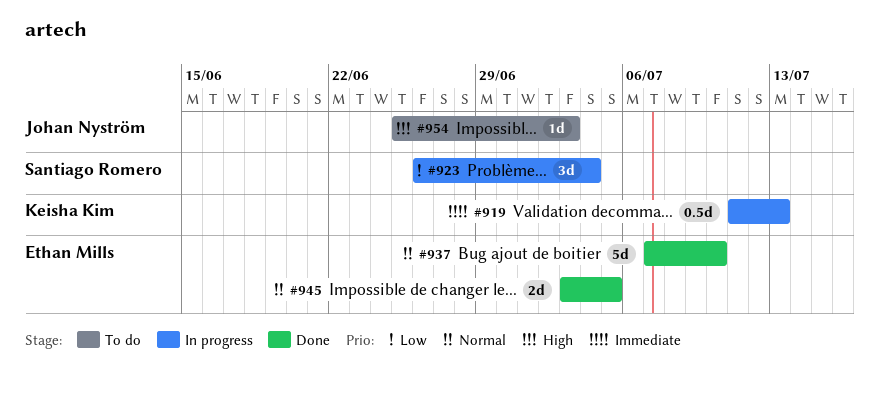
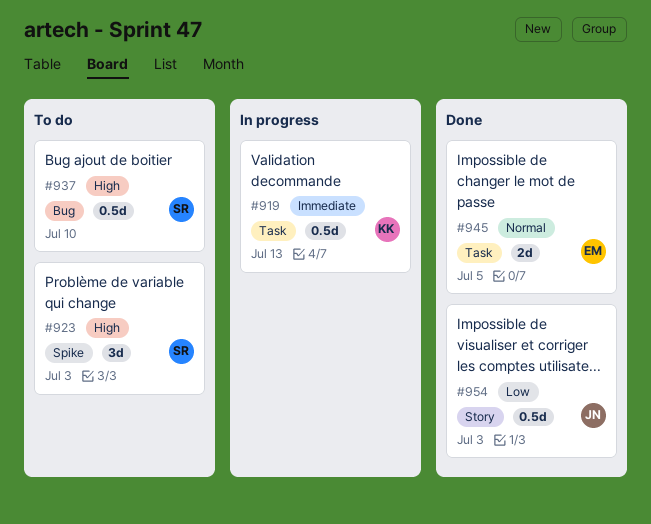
#923, status: In progress -> To do
#923, priority: Low -> High
#923, due: Jul 4 -> Jul 3
#937, status: Done -> To do
#937, owner: Ethan Mills -> Santiago Romero
#937, priority: Normal -> High
#937, estimate: 5d -> 0.5d
#954, status: To do -> Done
#954, priority: High -> Low
#954, estimate: 1d -> 0.5d

